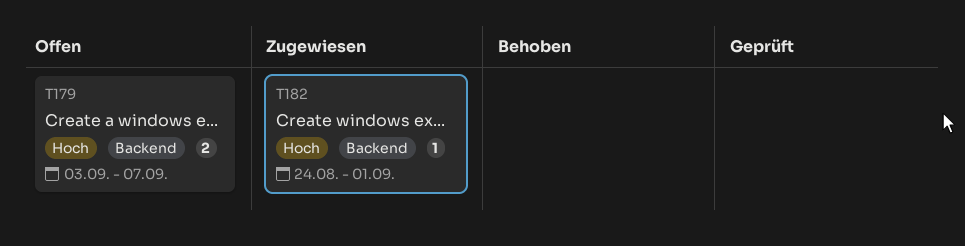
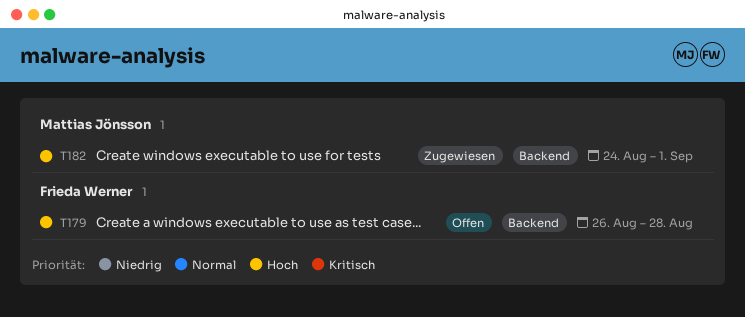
T179, start: Sep 3 -> Aug 26
T179, due: Sep 7 -> Aug 28

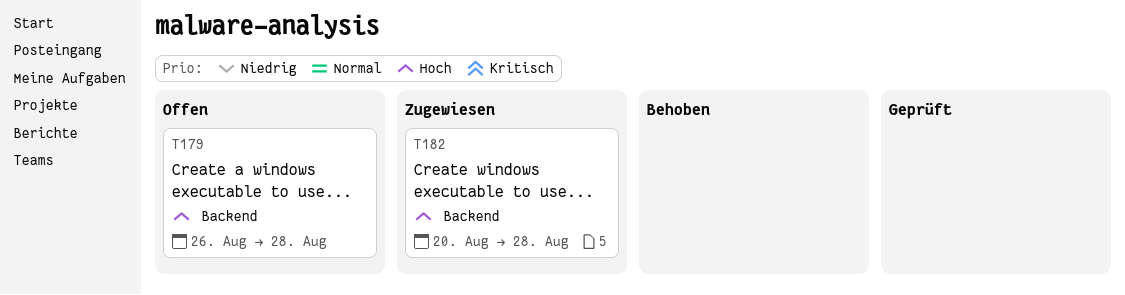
T182, start: Aug 24 -> Aug 20
T182, due: Sep 1 -> Aug 28

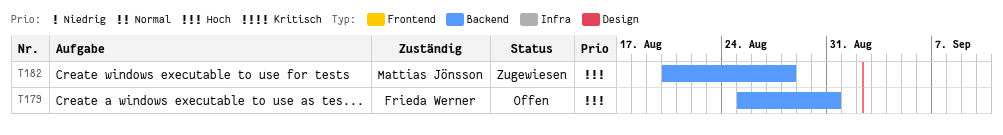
T179, start: Aug 26 -> Aug 25
T179, due: Aug 28 -> Aug 31

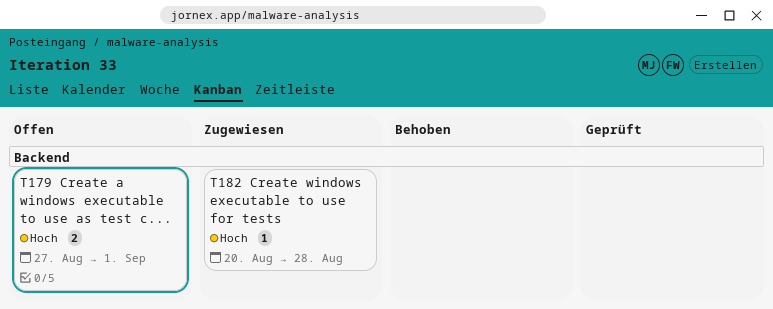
T179, start: Aug 25 -> Aug 27
T179, due: Aug 31 -> Sep 1

